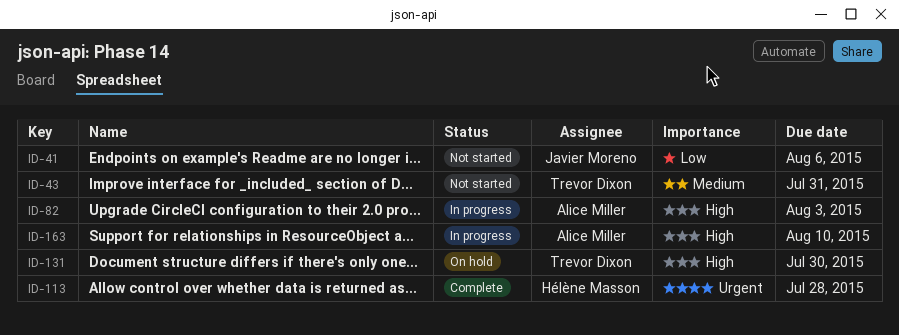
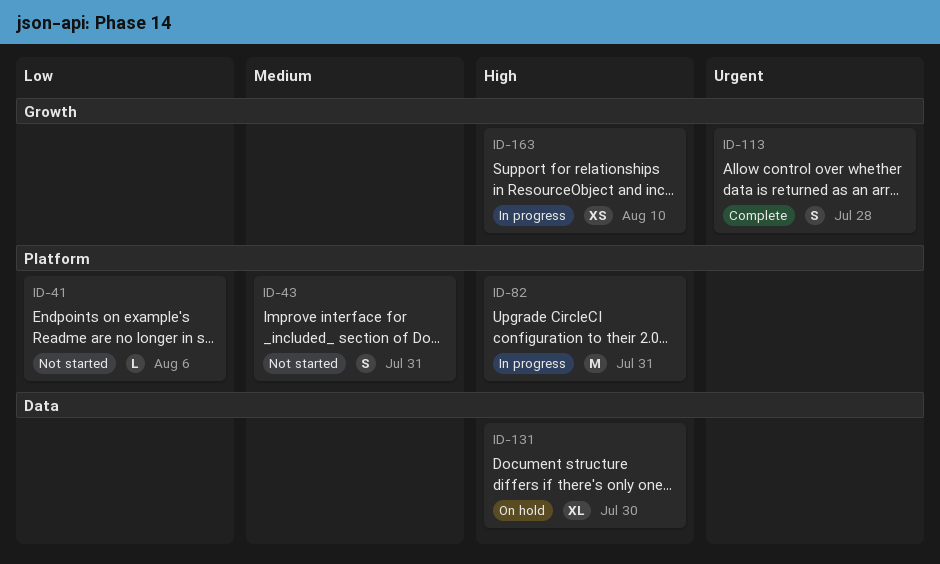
ID-82, due: Aug 3 -> Jul 31

